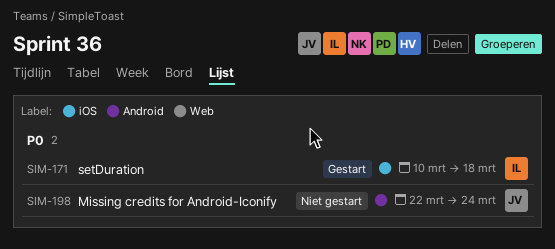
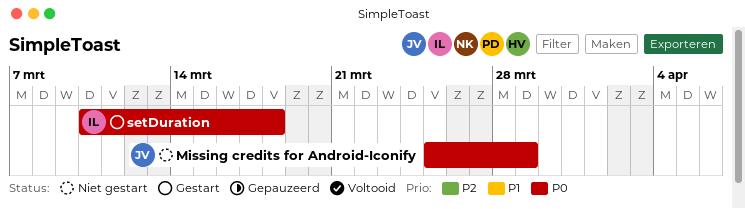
Missing credits for Android-Iconify, start: Mar 22 -> Mar 25
Missing credits for Android-Iconify, due: Mar 24 -> Mar 29

